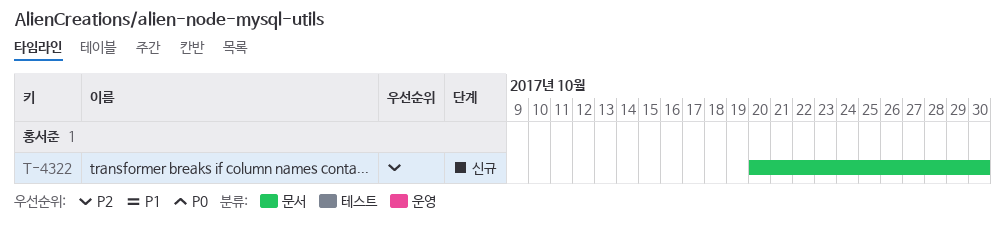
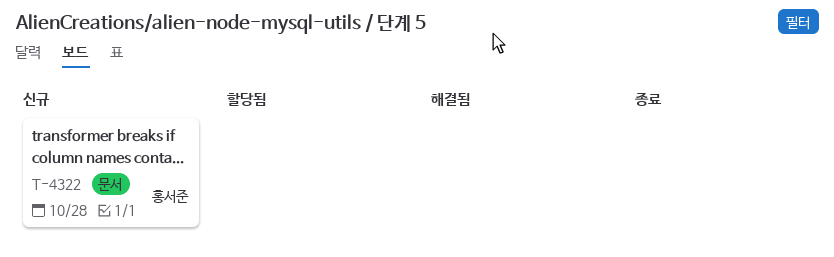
T-4322, due: Oct 30 -> Oct 28

